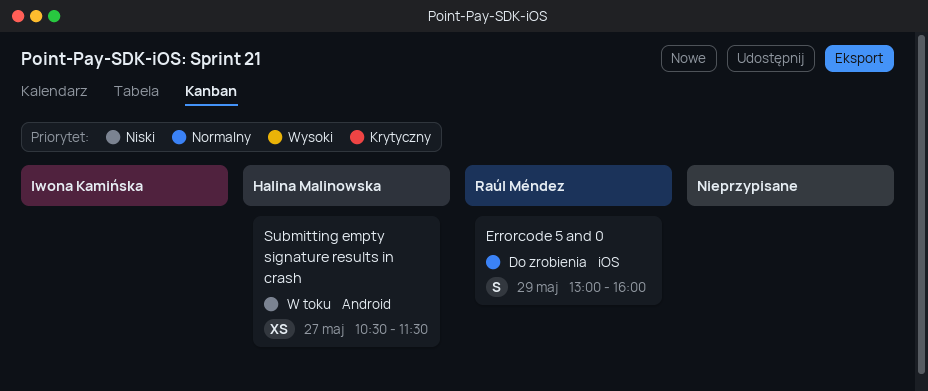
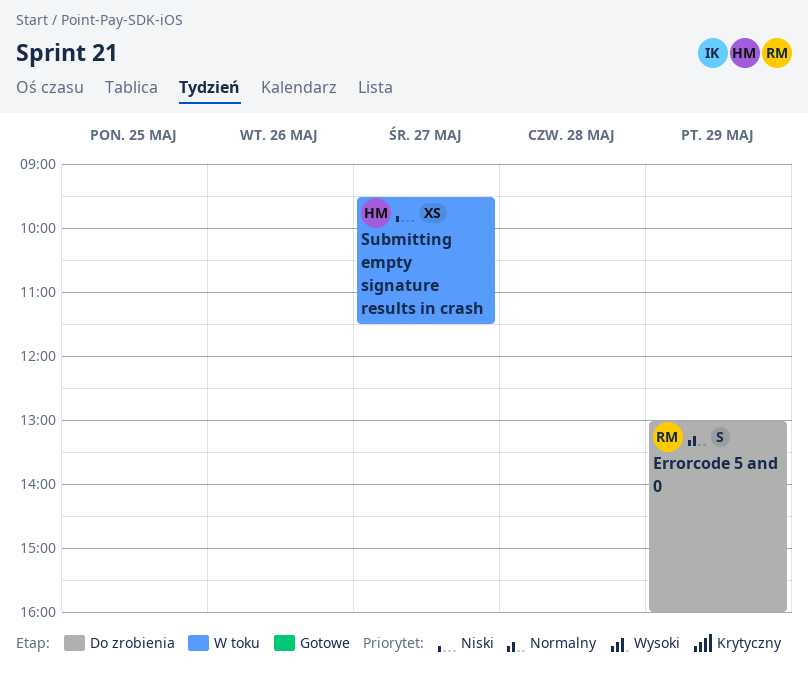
Submitting empty signature results in crash, begins: 10:30 -> 09:30

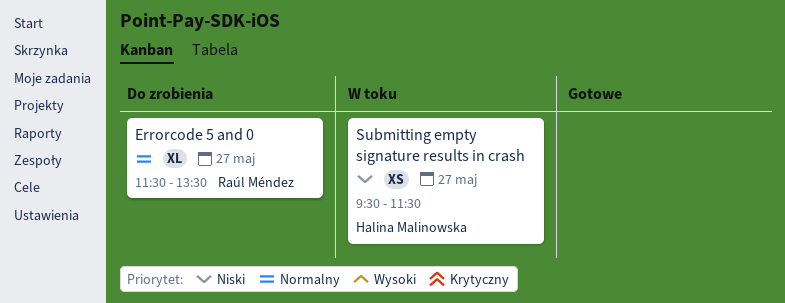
Errorcode 5 and 0, estimate: S -> XL
Errorcode 5 and 0, day: May 29 -> May 27
Errorcode 5 and 0, begins: 13:00 -> 11:30
Errorcode 5 and 0, ends: 16:00 -> 13:30

